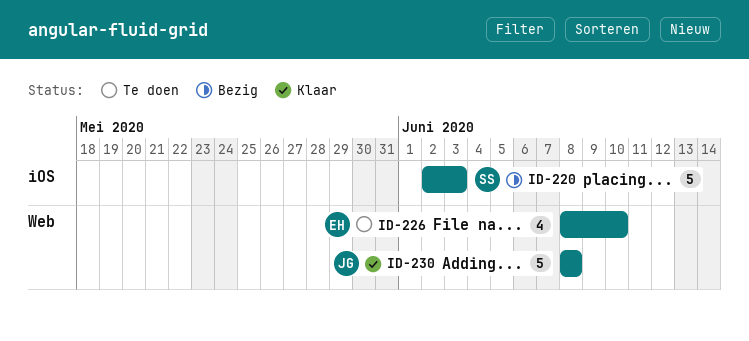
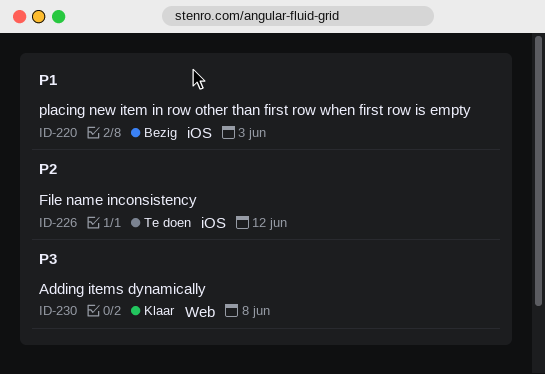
ID-226, label: Web -> iOS
ID-226, due: Jun 10 -> Jun 12

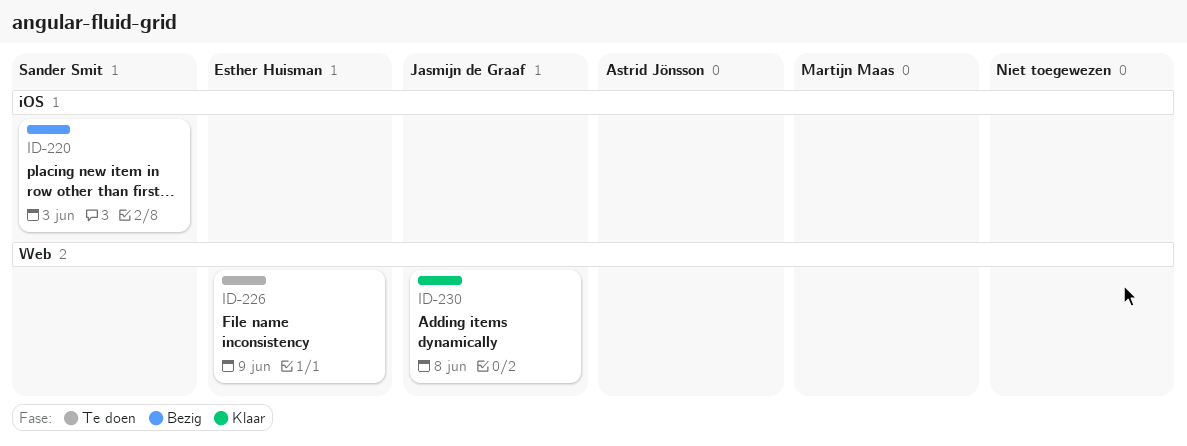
ID-226, label: iOS -> Web
ID-226, due: Jun 12 -> Jun 9

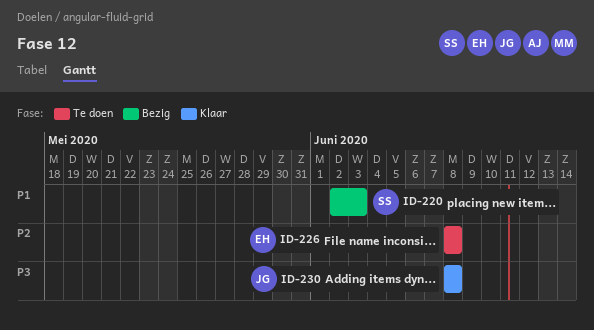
ID-226, due: Jun 9 -> Jun 8

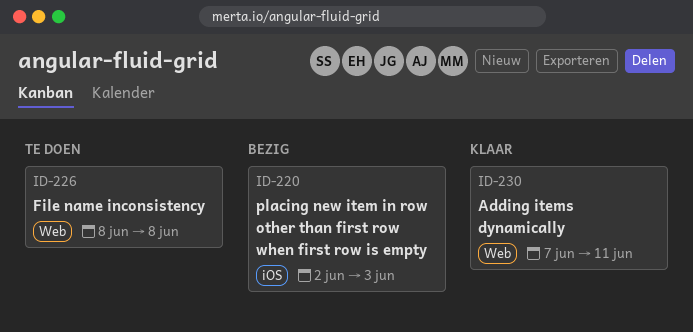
ID-230, start: Jun 8 -> Jun 7
ID-230, due: Jun 8 -> Jun 11

